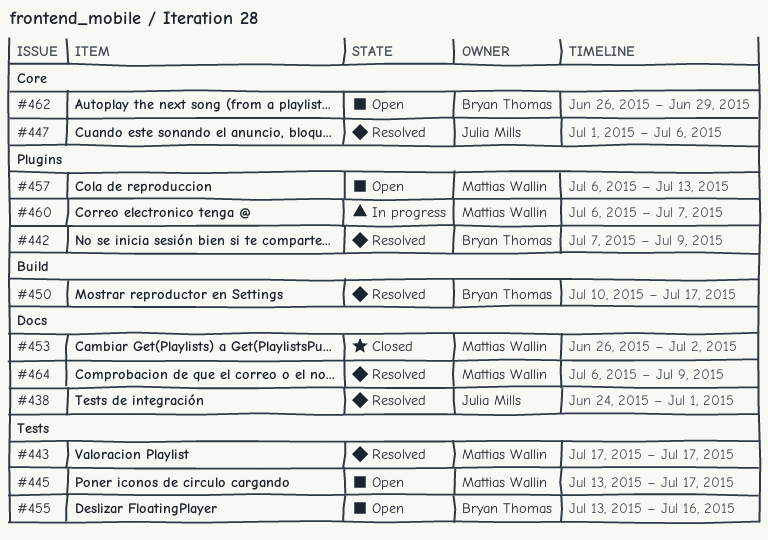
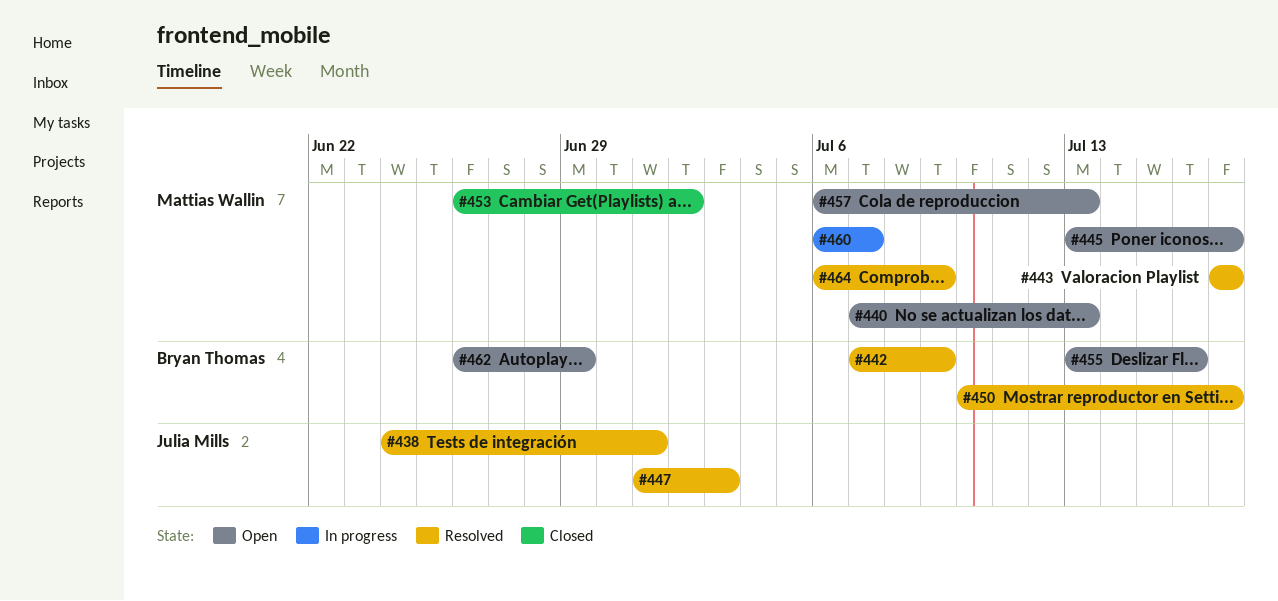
#440: none -> present
#447, due: Jul 6 -> Jul 3

